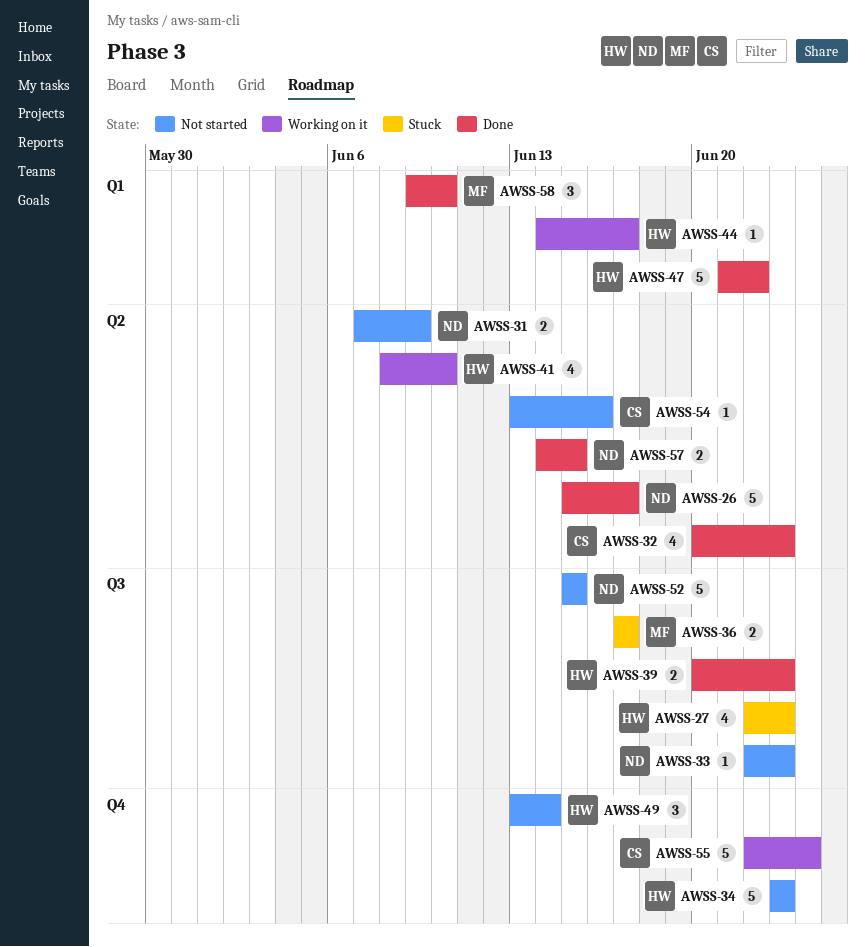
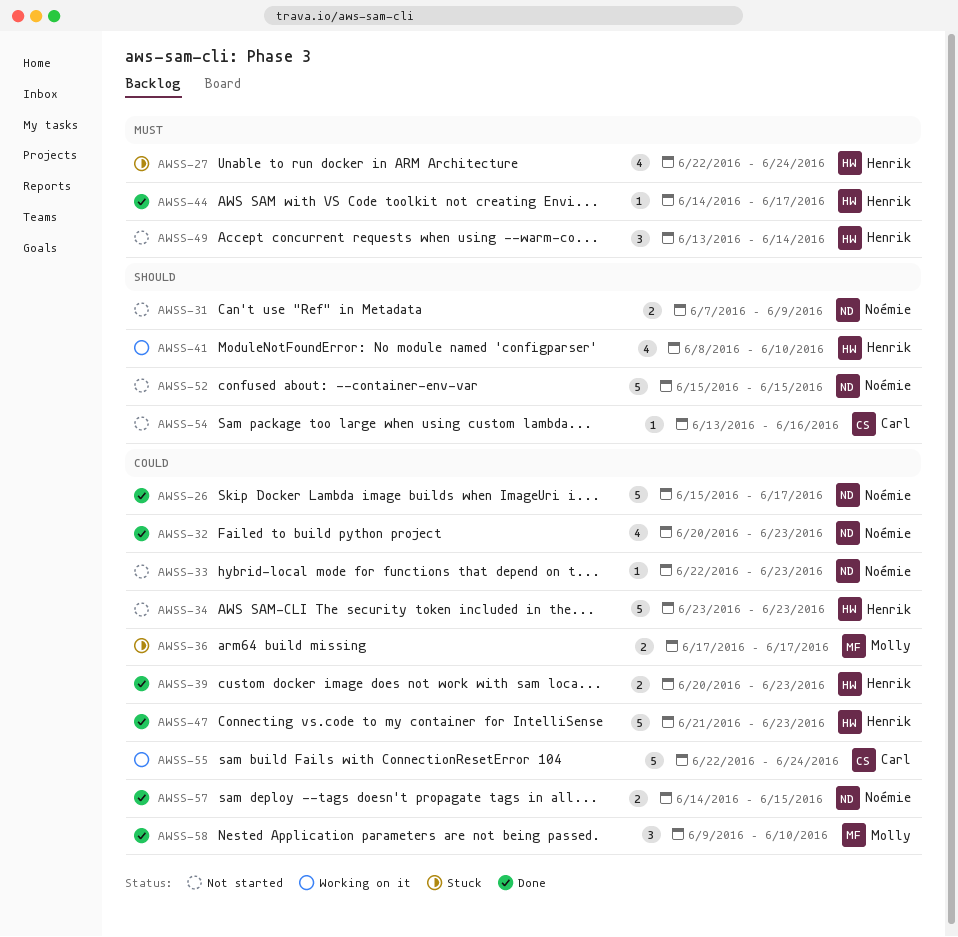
AWSS-27, due: Jun 23 -> Jun 24
AWSS-32, owner: Carl -> Noémie
AWSS-44, status: Working on it -> Done
AWSS-47, due: Jun 22 -> Jun 23

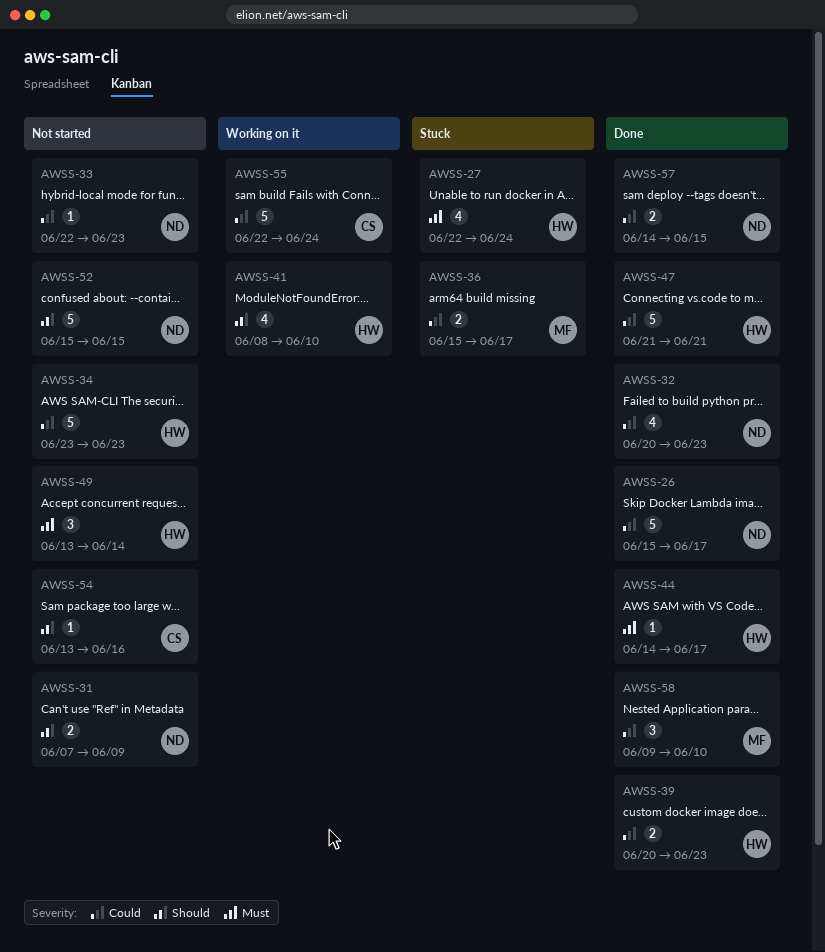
AWSS-36, start: Jun 17 -> Jun 15
AWSS-47, due: Jun 23 -> Jun 21

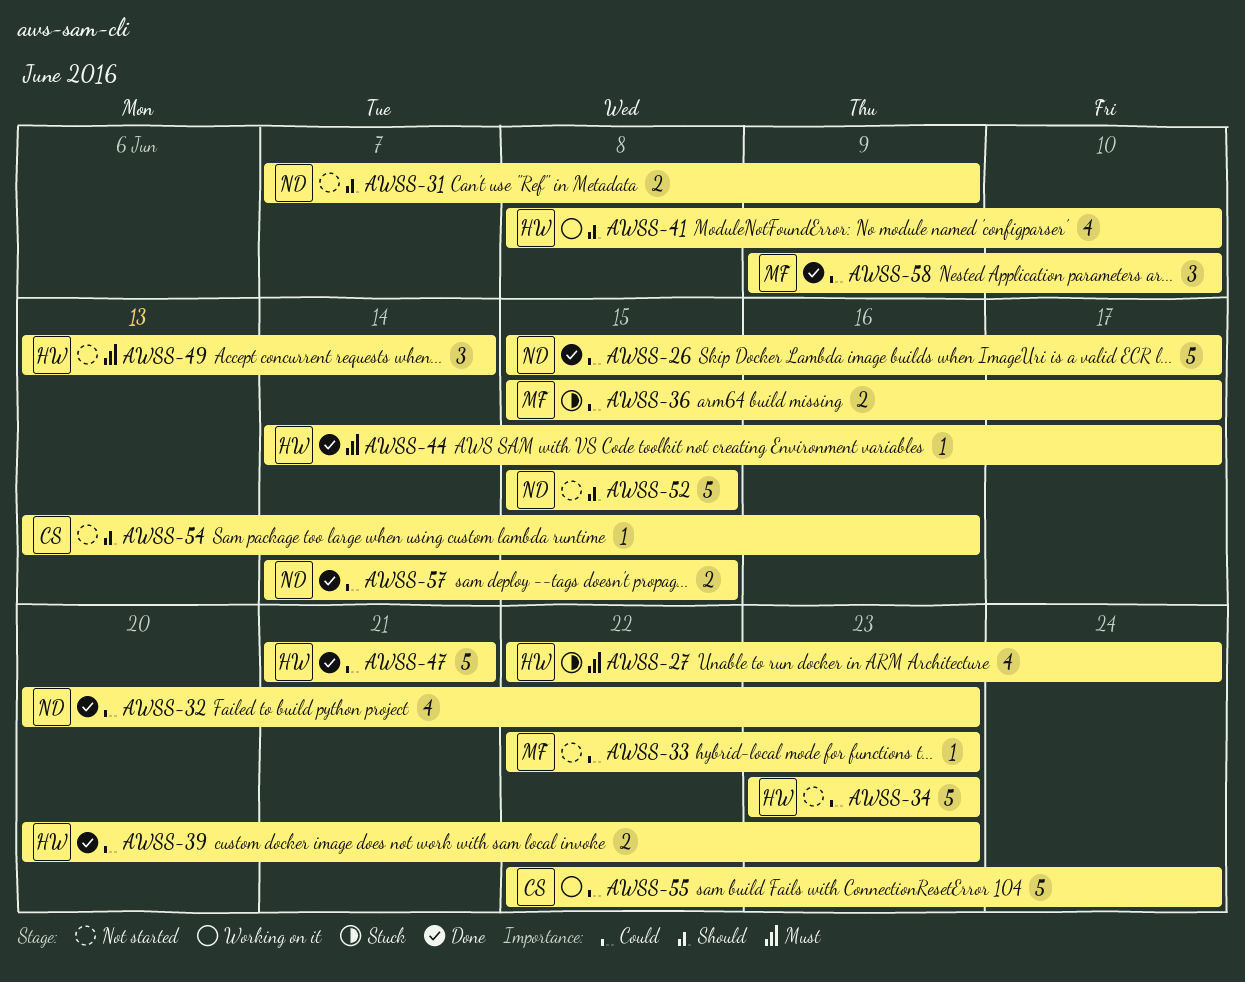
AWSS-33, owner: ND -> MF

